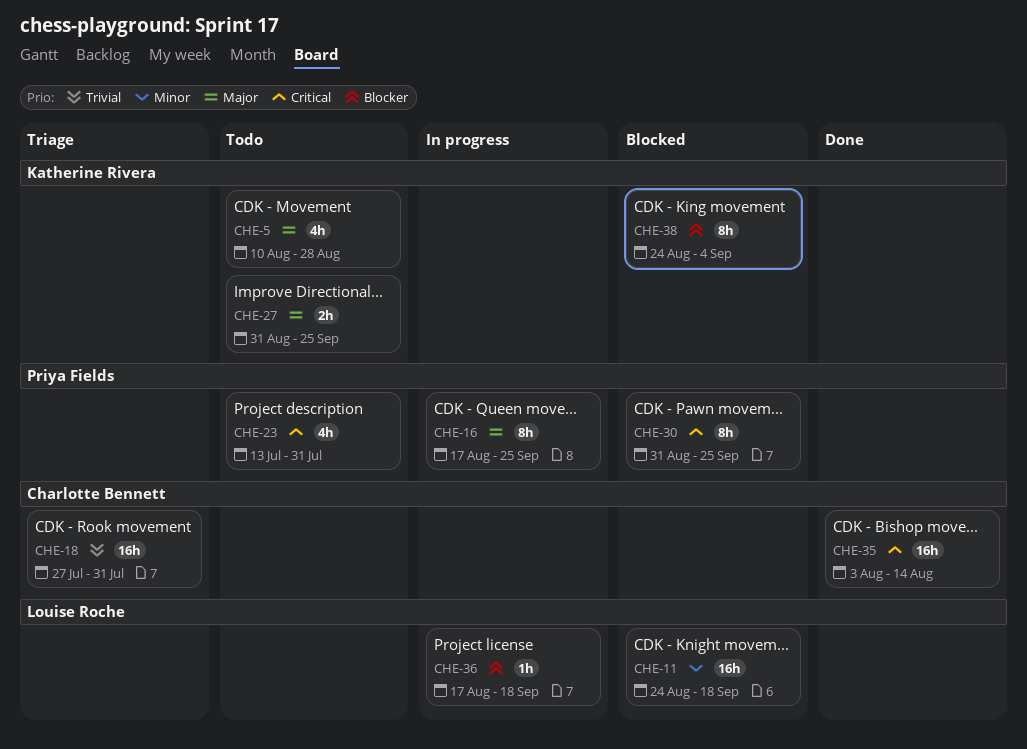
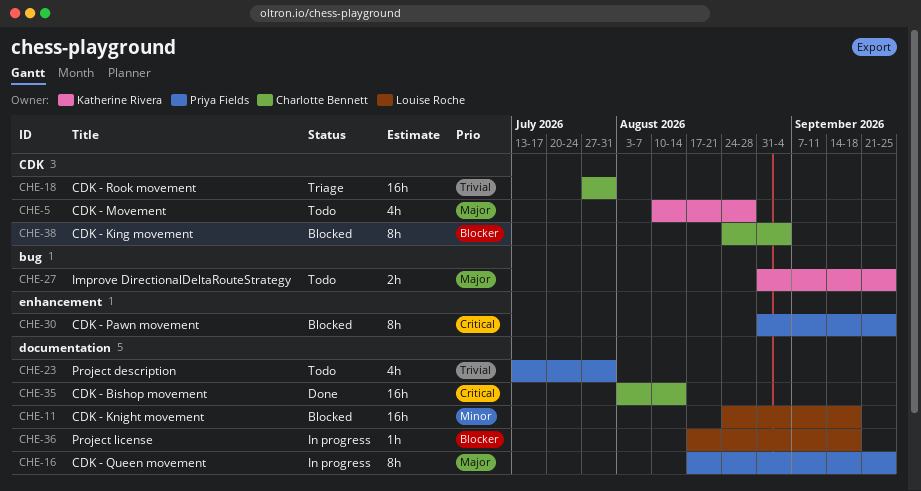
CHE-23, priority: Critical -> Trivial
CHE-38, owner: Katherine Rivera -> Charlotte Bennett

